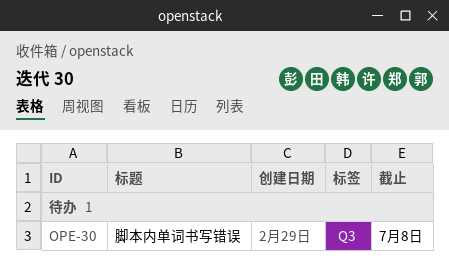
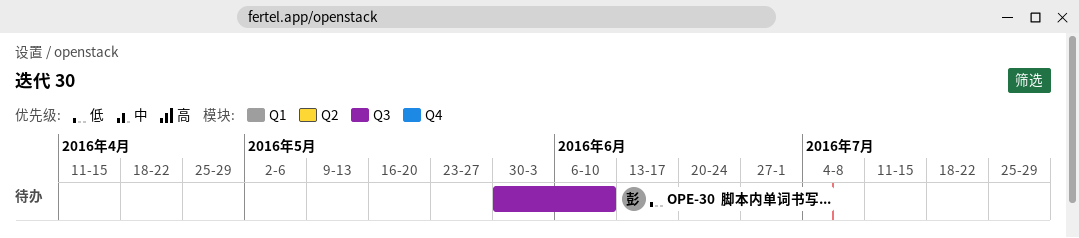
OPE-30, due: Jul 8 -> Jun 10

